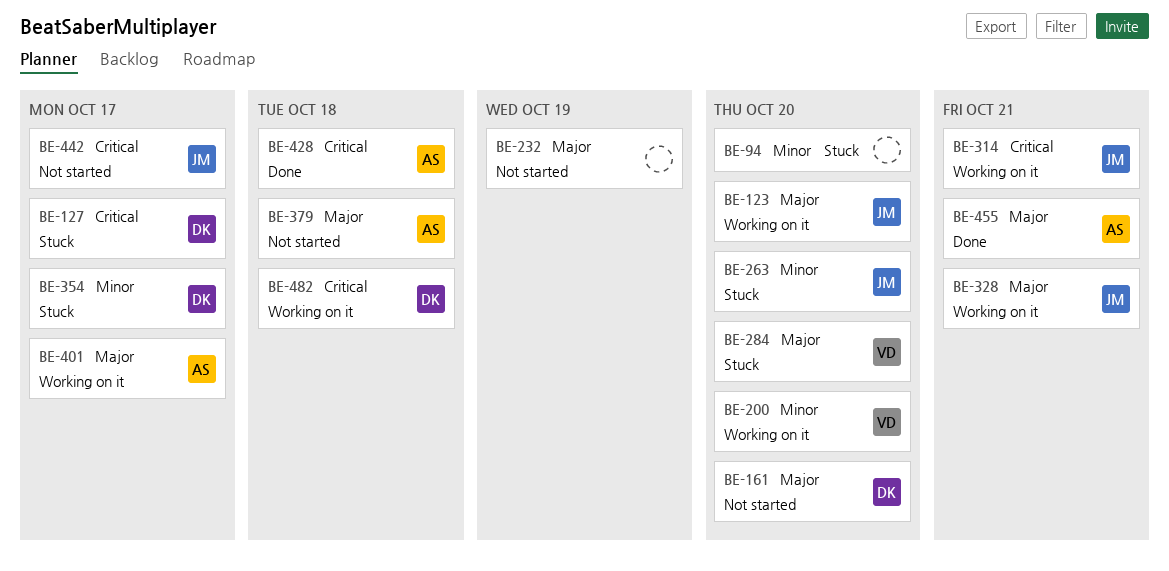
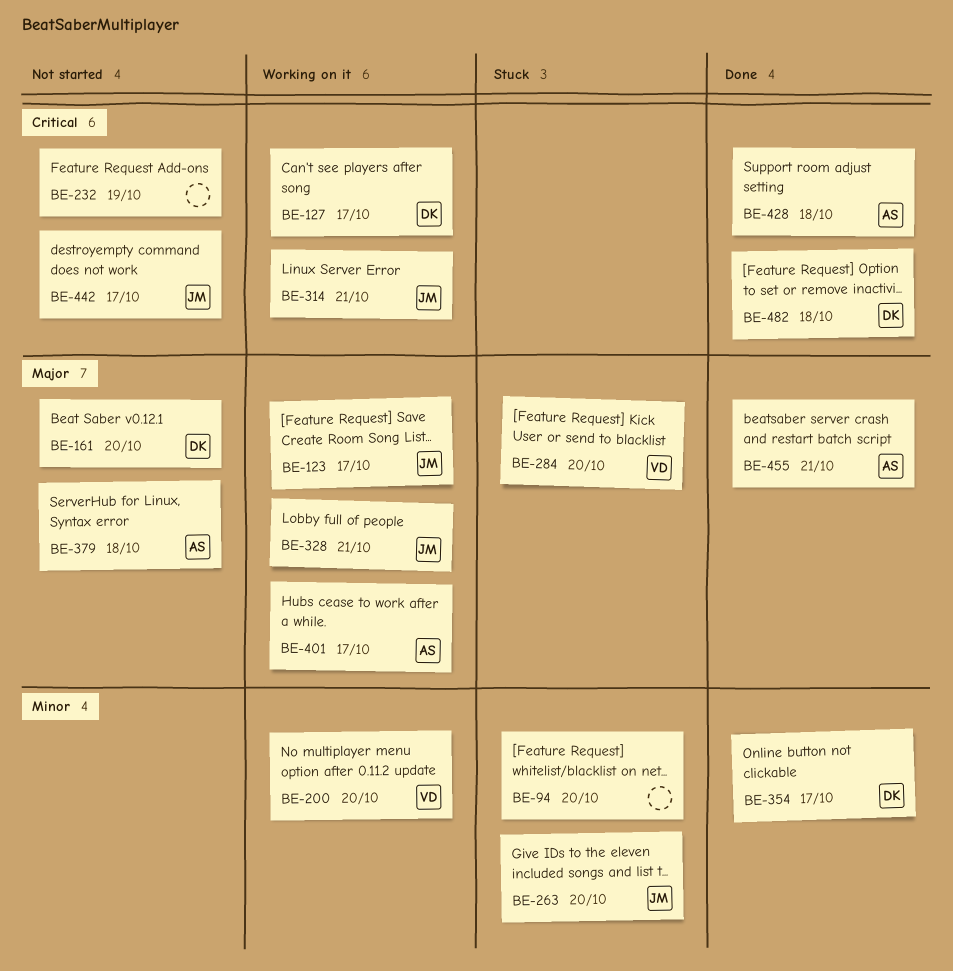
BE-123, due: Oct 20 -> Oct 17
BE-127, status: Stuck -> Working on it
BE-232, priority: Major -> Critical
BE-354, status: Stuck -> Done
BE-482, status: Working on it -> Done

